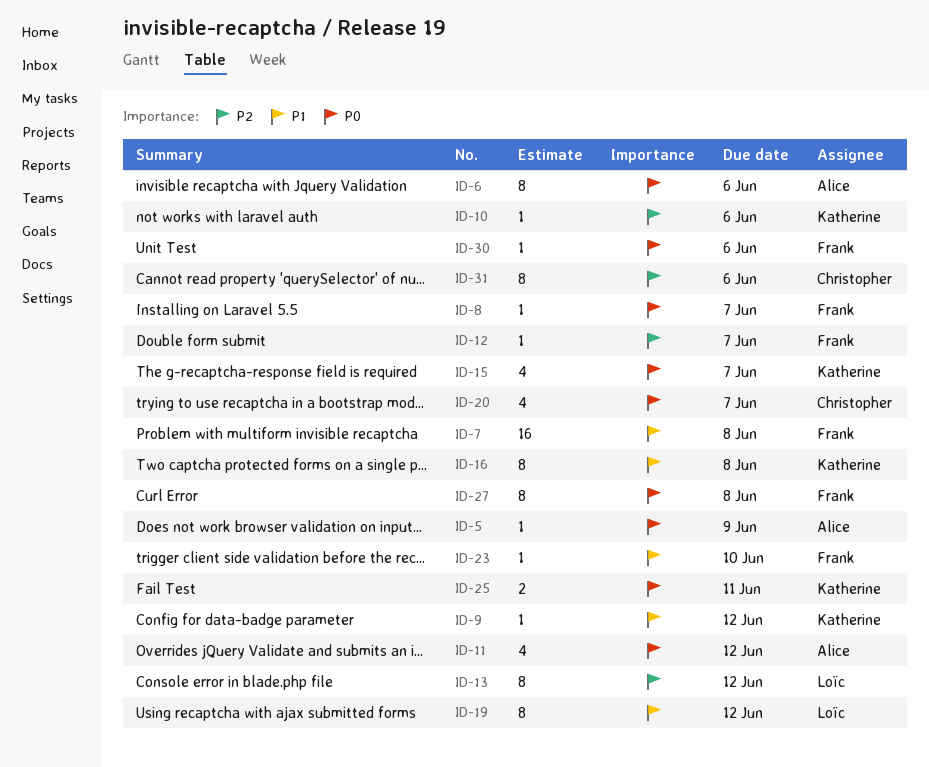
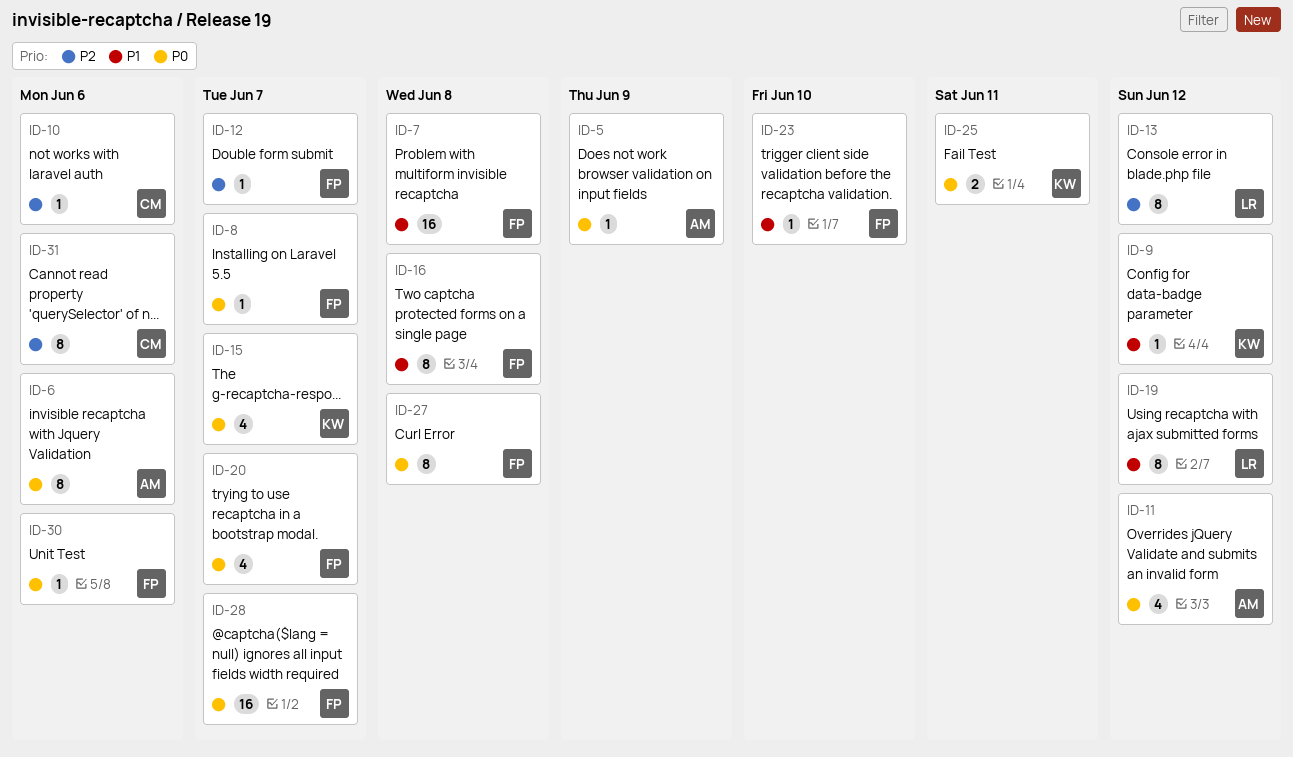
ID-10, owner: Katherine -> Christopher
ID-16, owner: Katherine -> Frank
ID-20, owner: Christopher -> Frank
ID-28: none -> present

